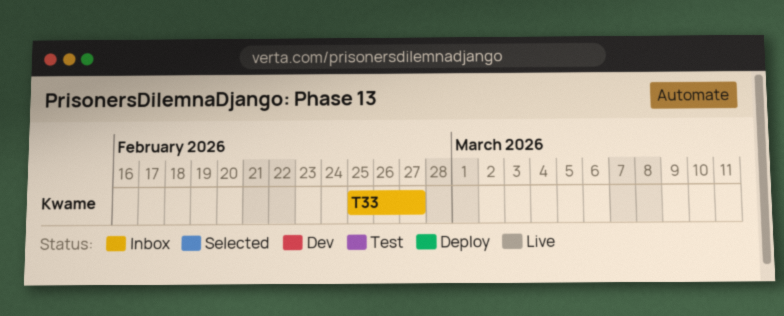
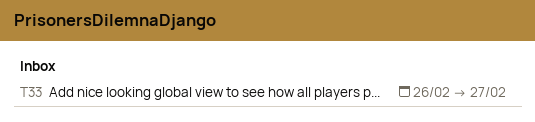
T33, start: Feb 25 -> Feb 26

